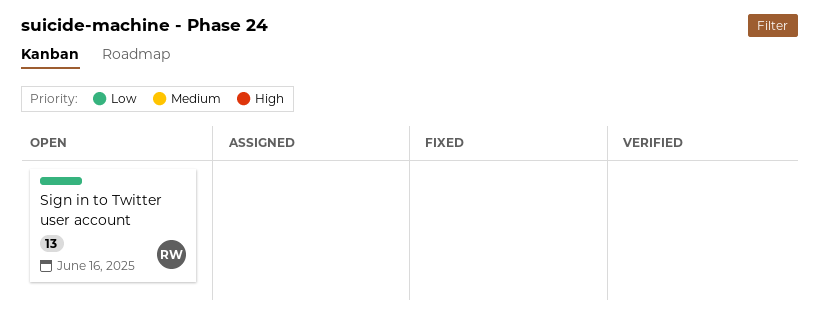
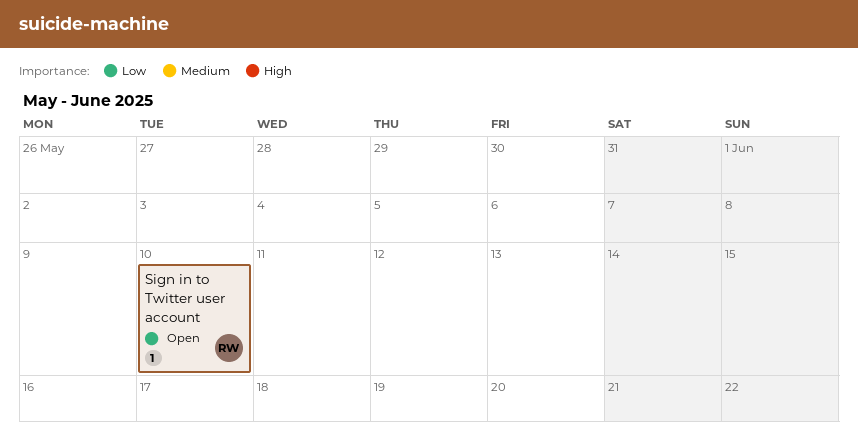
Sign in to Twitter user account, estimate: 13 -> 1
Sign in to Twitter user account, due: Jun 16 -> Jun 10

